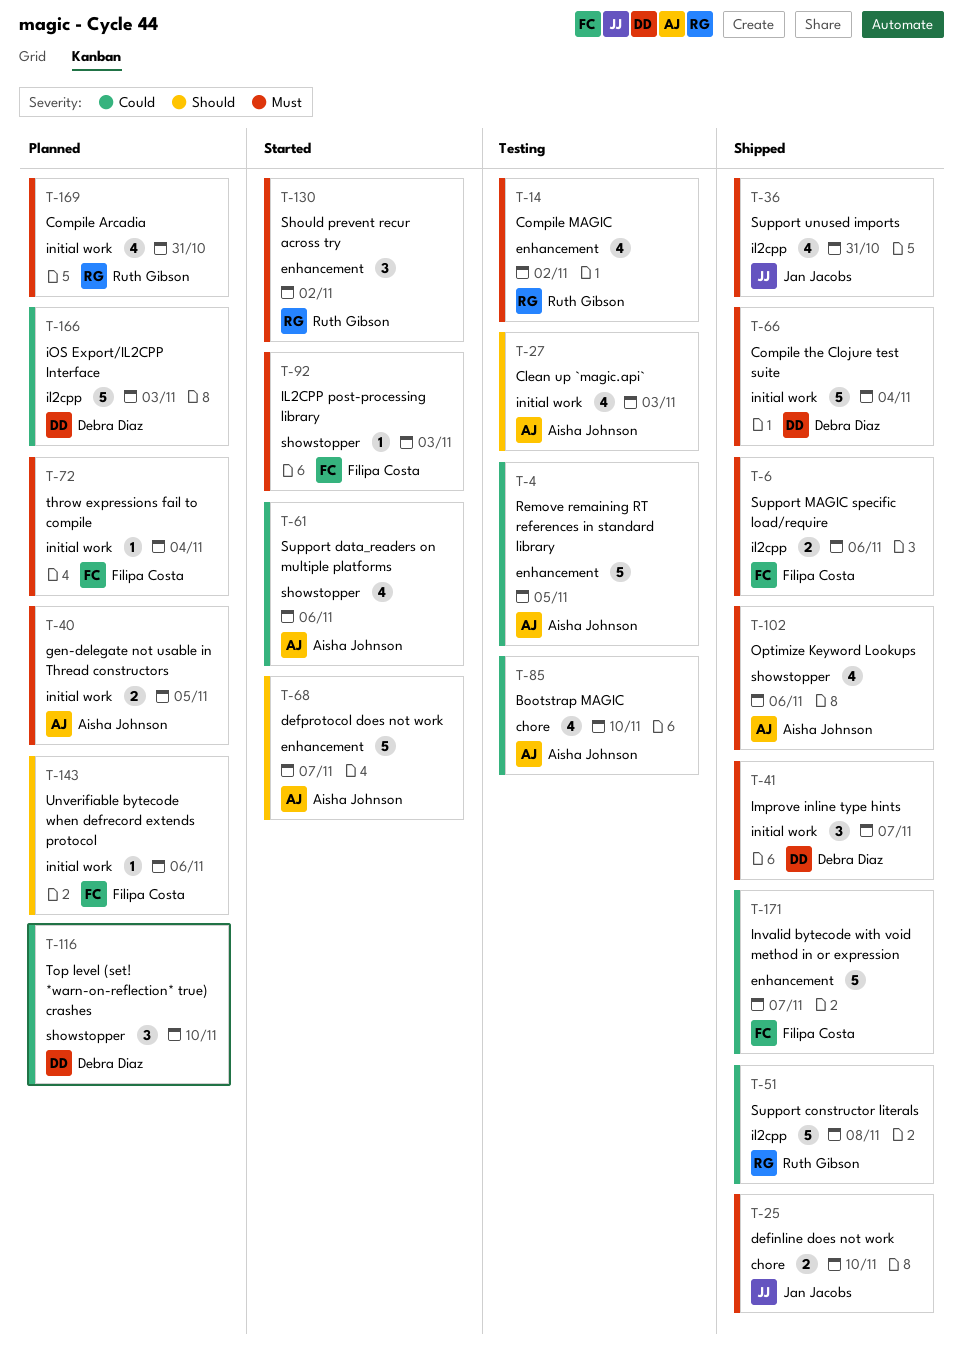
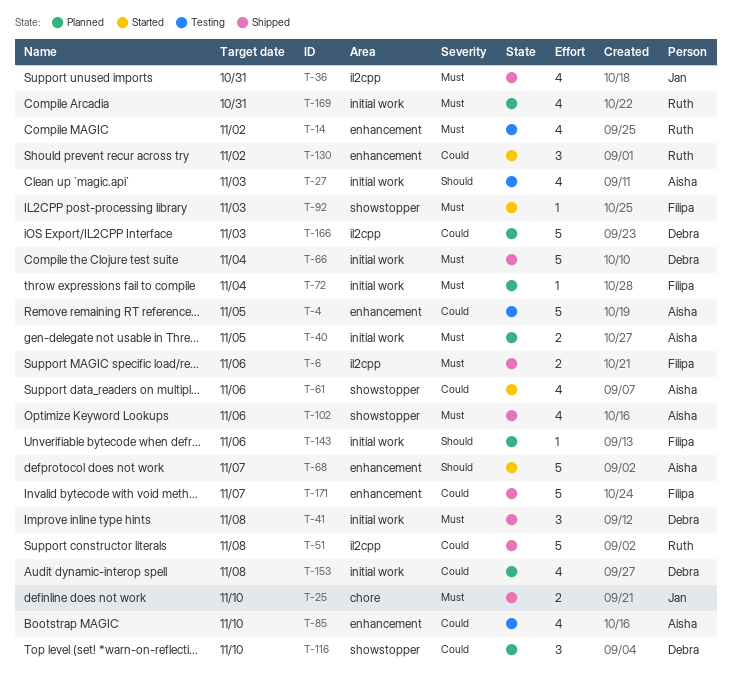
T-41, due: Nov 7 -> Nov 8
T-85, label: chore -> enhancement
T-130, priority: Must -> Could
T-153: none -> present

